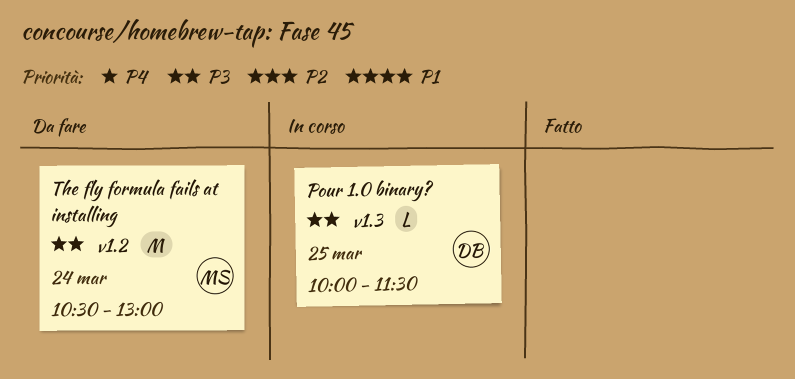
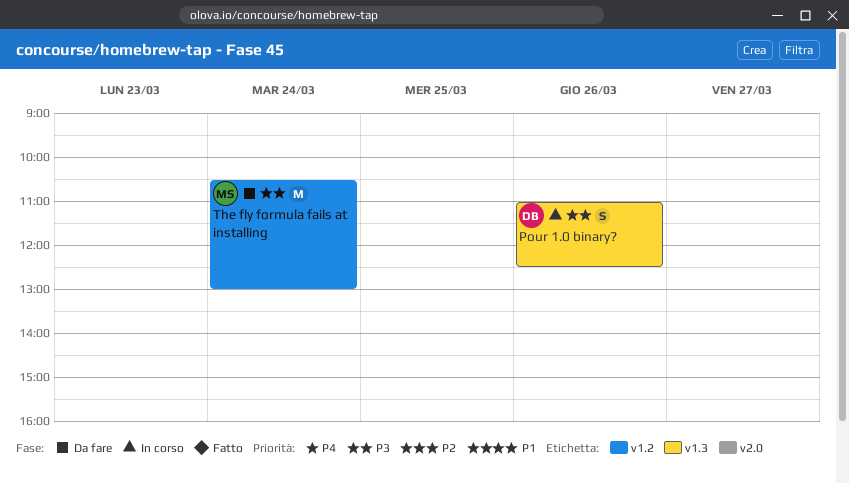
Pour 1.0 binary?, estimate: L -> S
Pour 1.0 binary?, day: Mar 25 -> Mar 26
Pour 1.0 binary?, begins: 10:00 -> 11:00
Pour 1.0 binary?, ends: 11:30 -> 12:30

